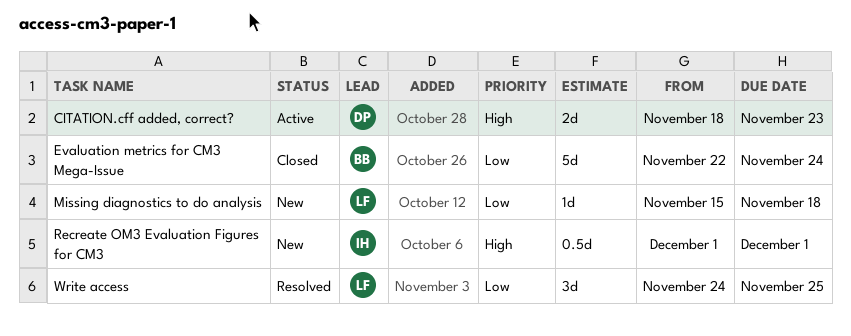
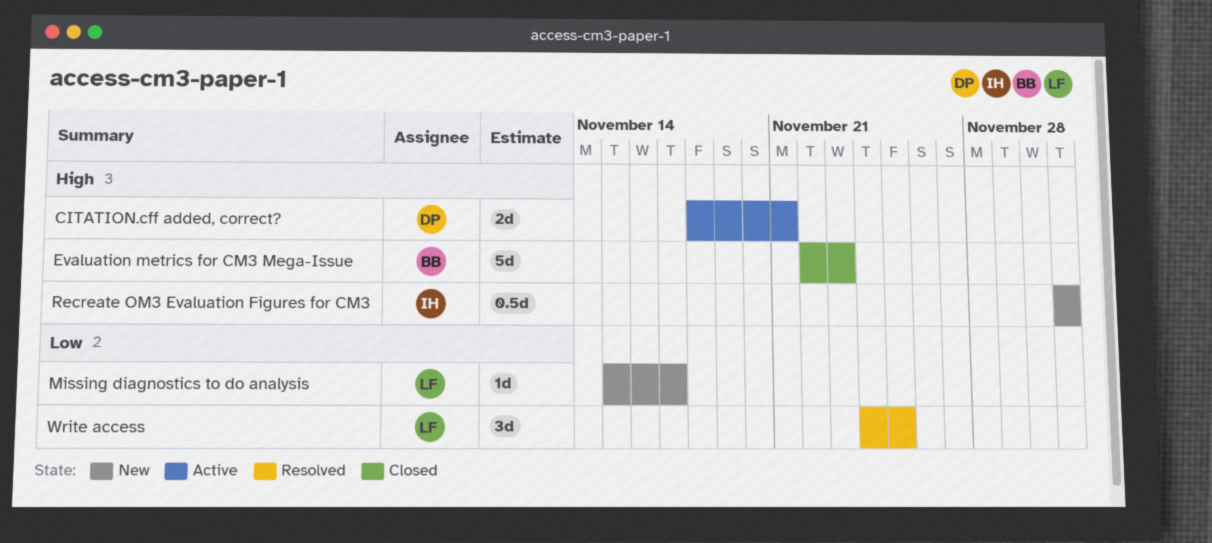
CITATION.cff added, correct?, due: Nov 23 -> Nov 21
Evaluation metrics for CM3 Mega-Issue, priority: Low -> High
Evaluation metrics for CM3 Mega-Issue, due: Nov 24 -> Nov 23
Missing diagnostics to do analysis, due: Nov 18 -> Nov 17

